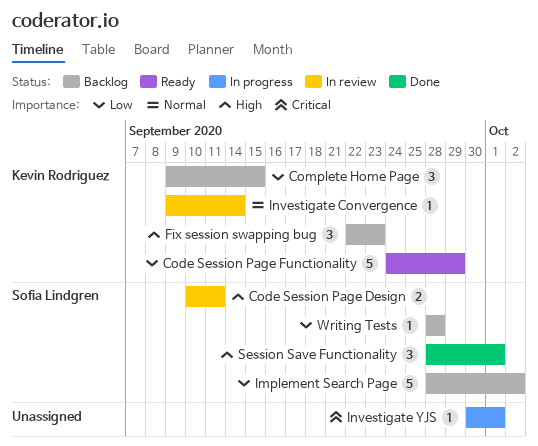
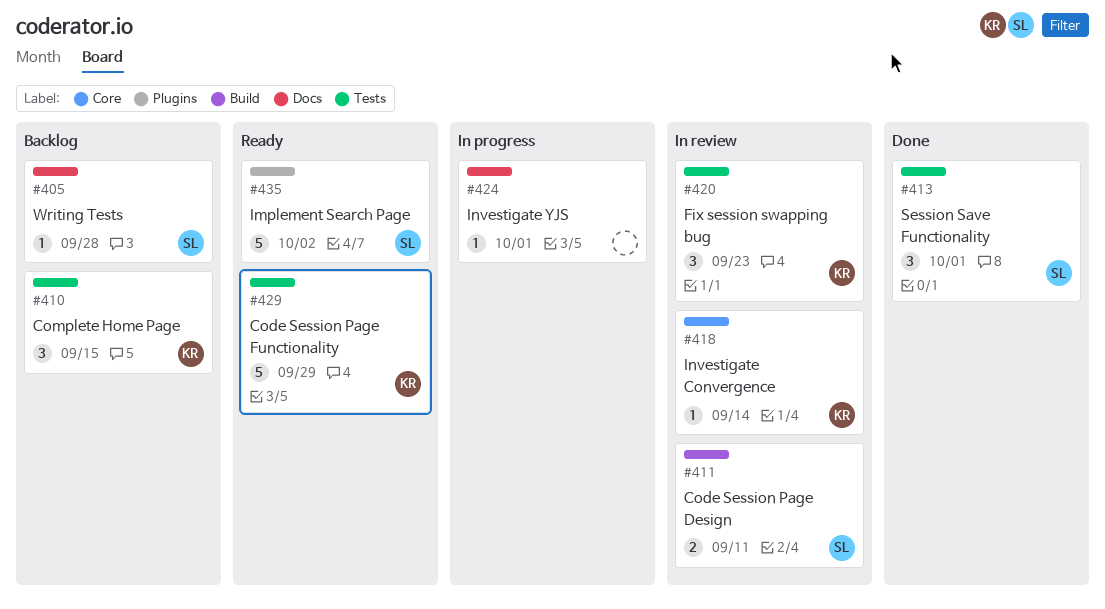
Fix session swapping bug, status: Backlog -> In review
Implement Search Page, status: Backlog -> Ready

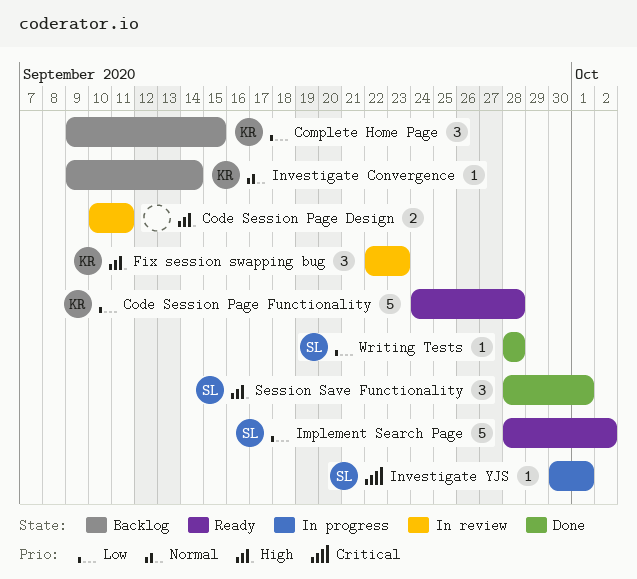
Code Session Page Design, owner: SL -> none
Code Session Page Functionality, due: Sep 29 -> Sep 28
Investigate Convergence, status: In review -> Backlog
Investigate YJS, owner: none -> SL
Writing Tests, status: Backlog -> Done

